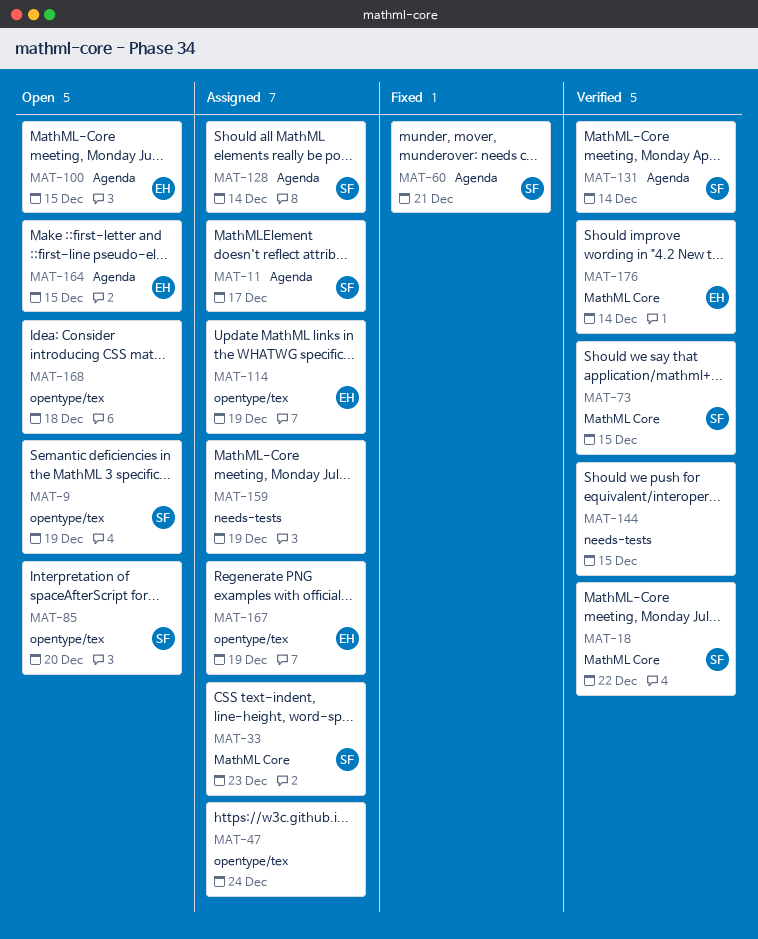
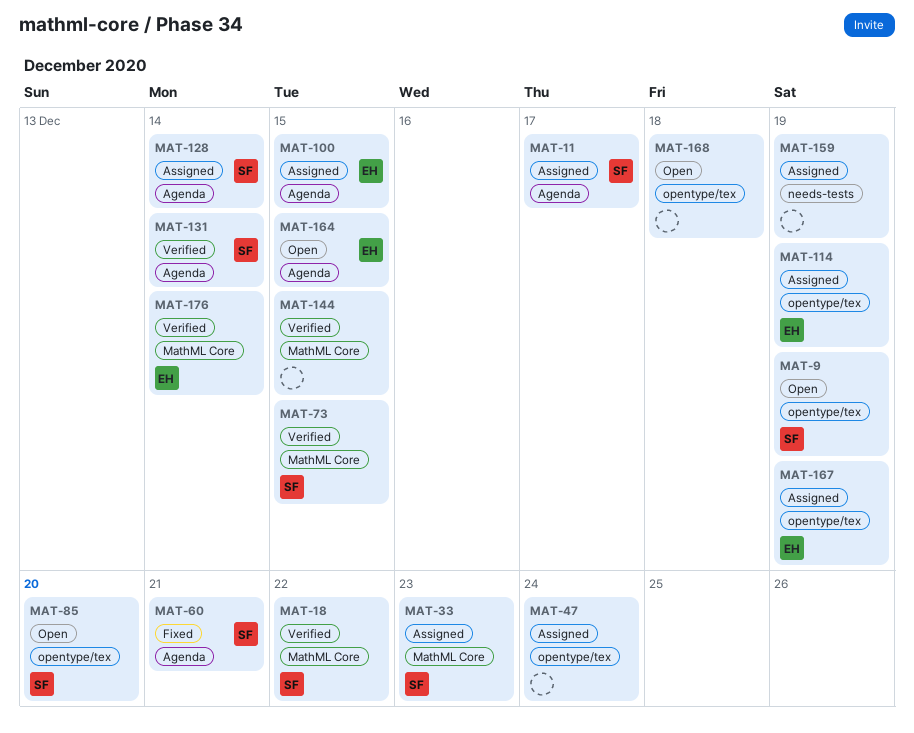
MAT-100, status: Open -> Assigned
MAT-144, label: needs-tests -> MathML Core

